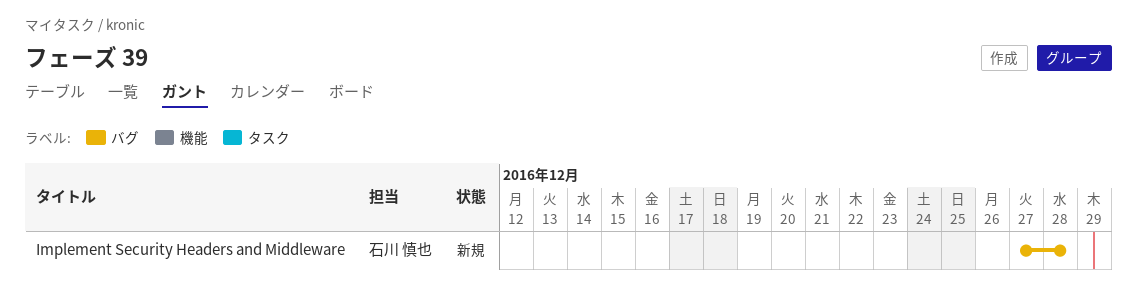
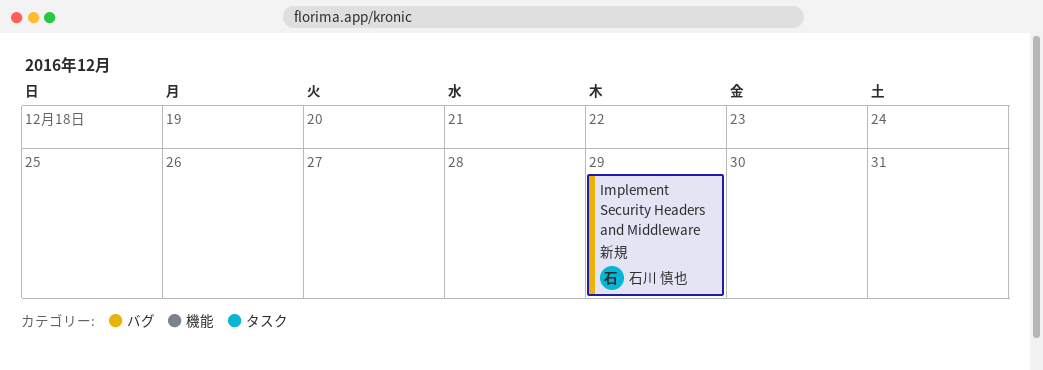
Implement Security Headers and Middleware, due: Dec 28 -> Dec 29

